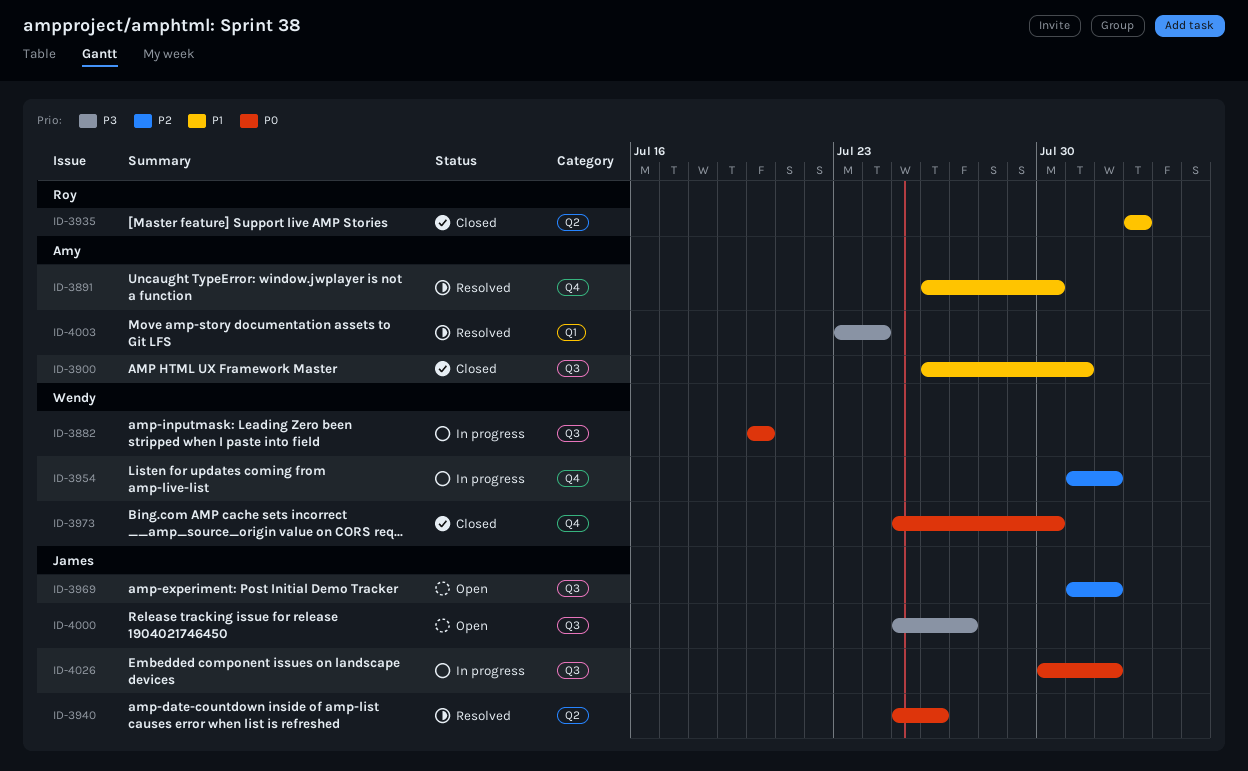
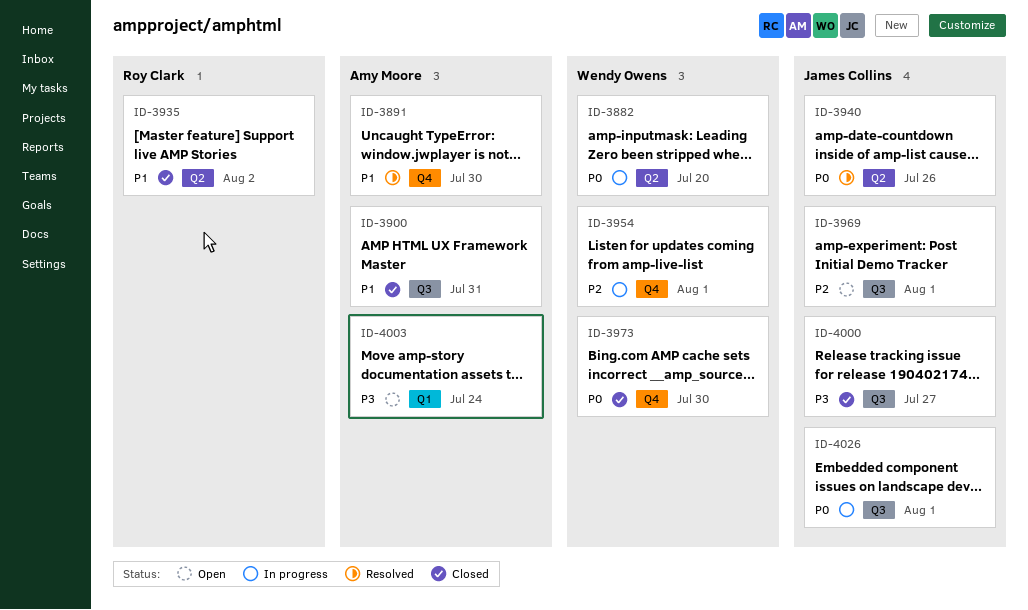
ID-3882, label: Q3 -> Q2
ID-4000, status: Open -> Closed
ID-4003, status: Resolved -> Open

